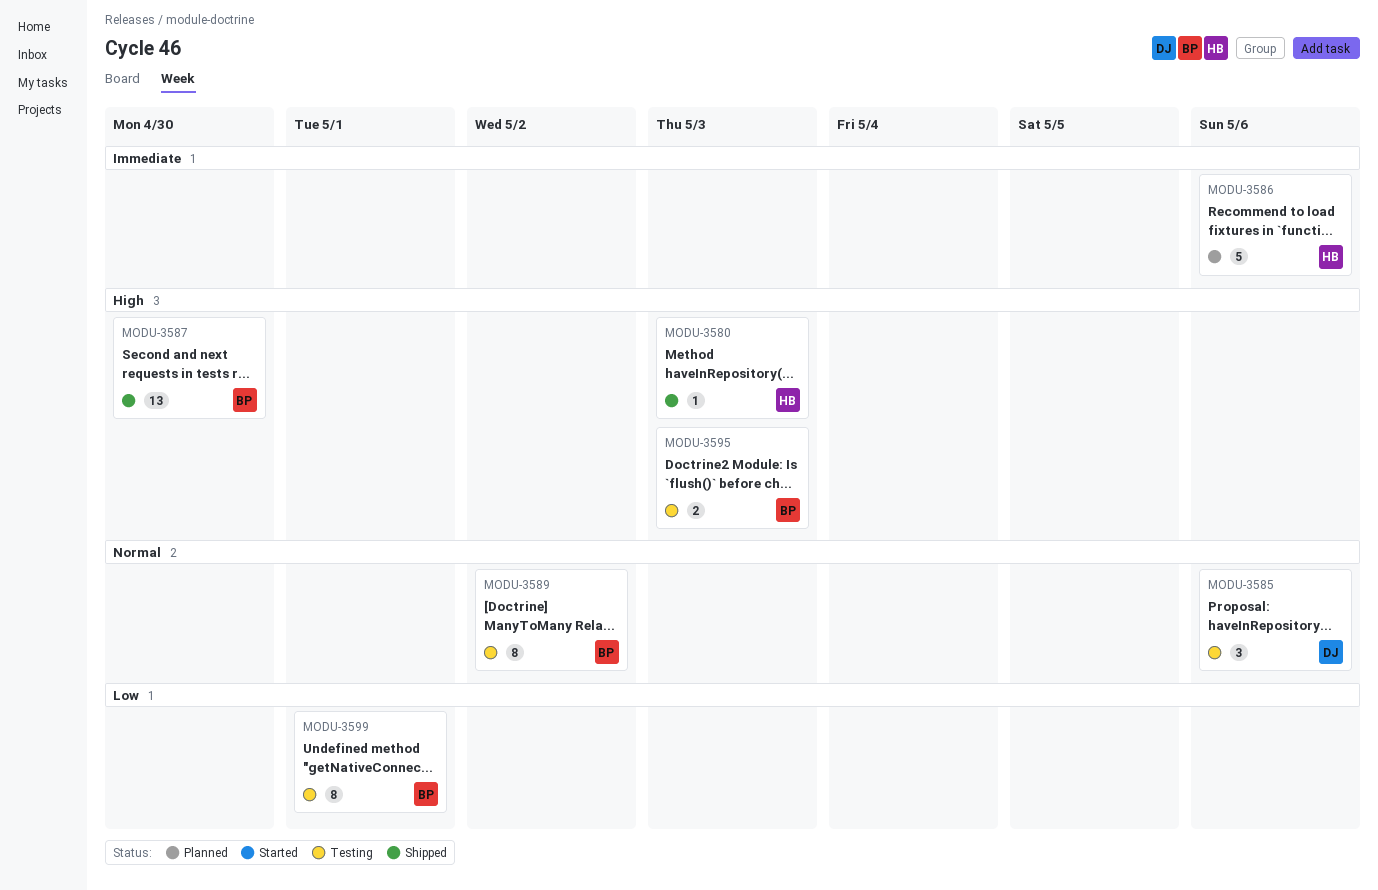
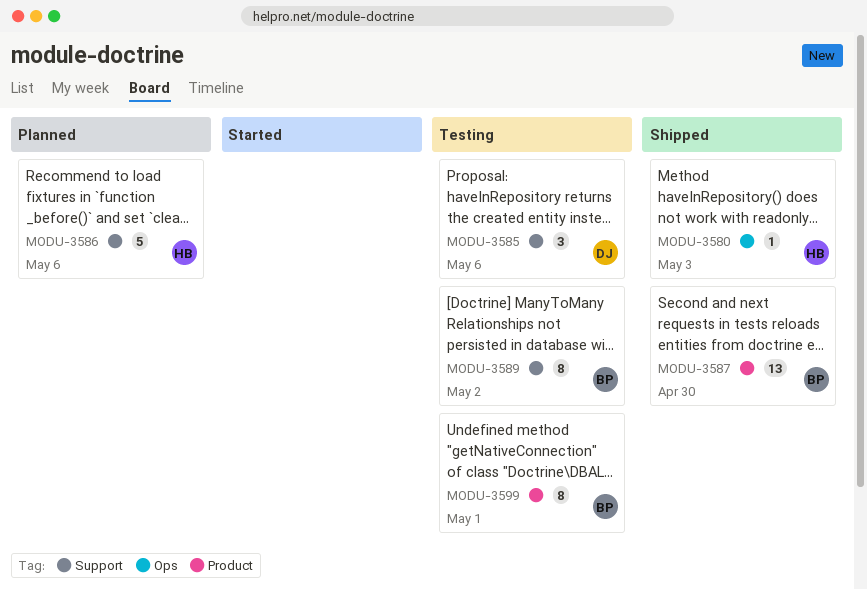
MODU-3595: present -> none

